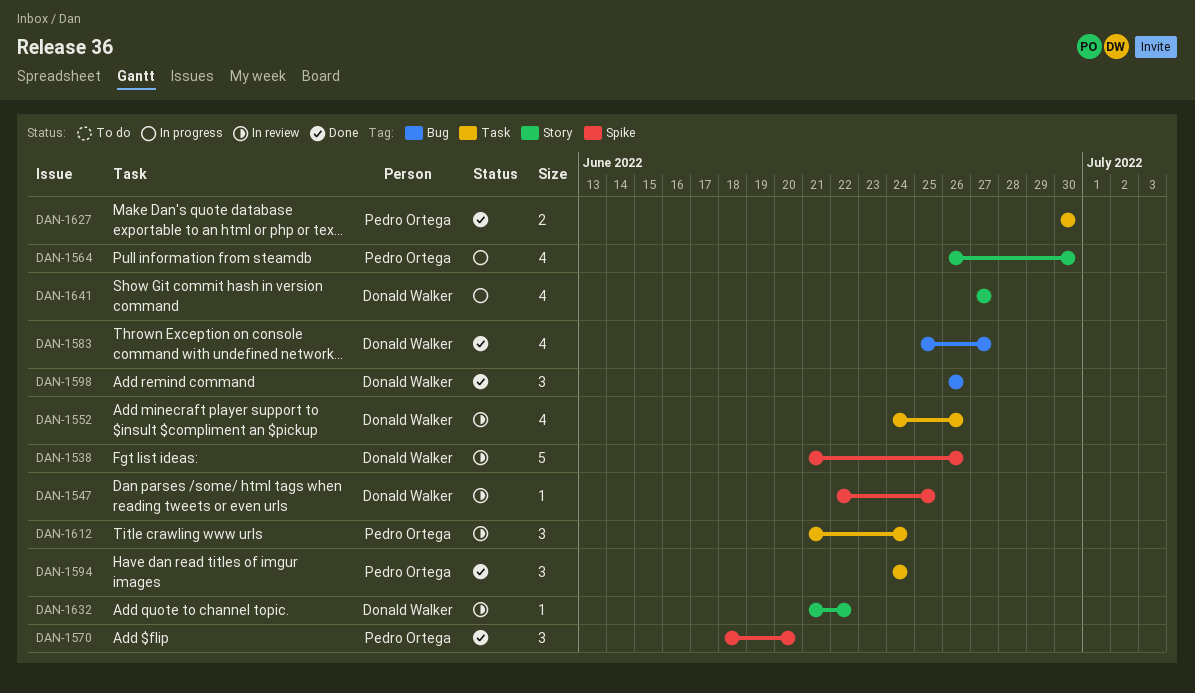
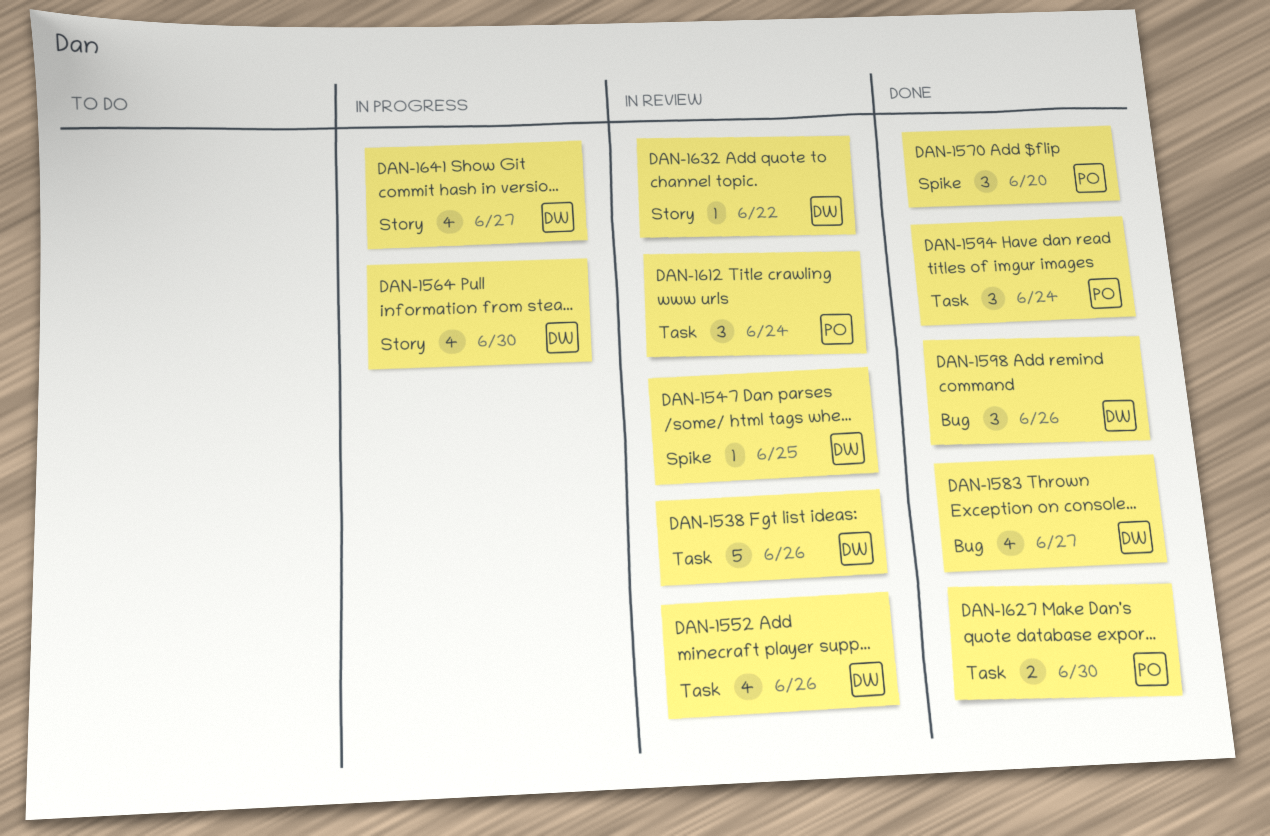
DAN-1538, label: Spike -> Task
DAN-1564, owner: Pedro Ortega -> Donald Walker

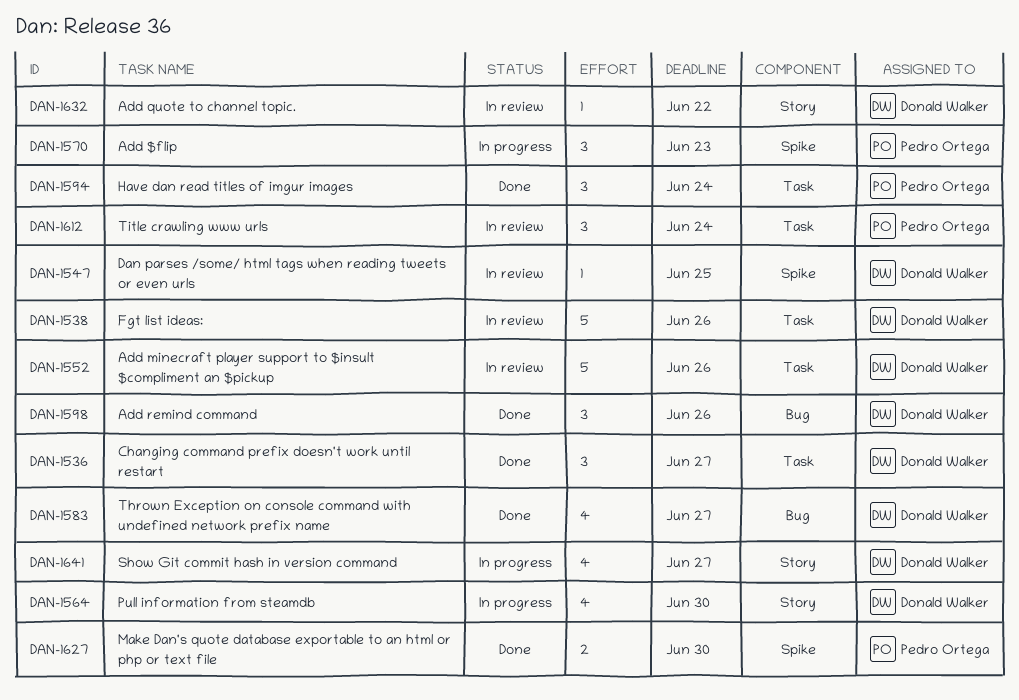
DAN-1536: none -> present
DAN-1552, estimate: 4 -> 5
DAN-1570, status: Done -> In progress
DAN-1570, due: Jun 20 -> Jun 23
DAN-1627, label: Task -> Spike

